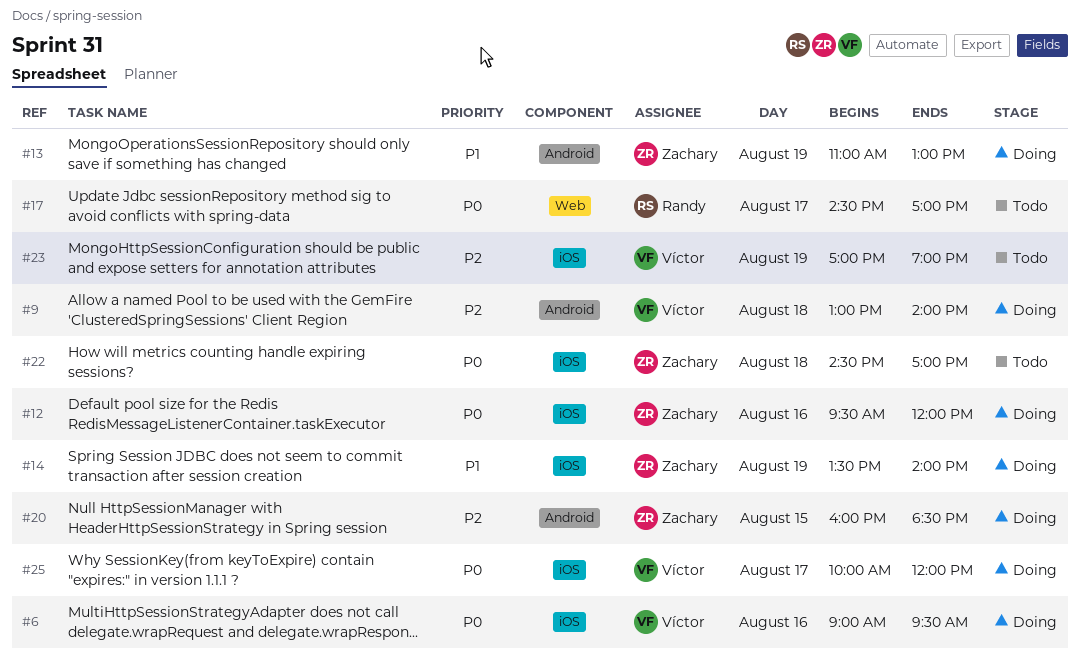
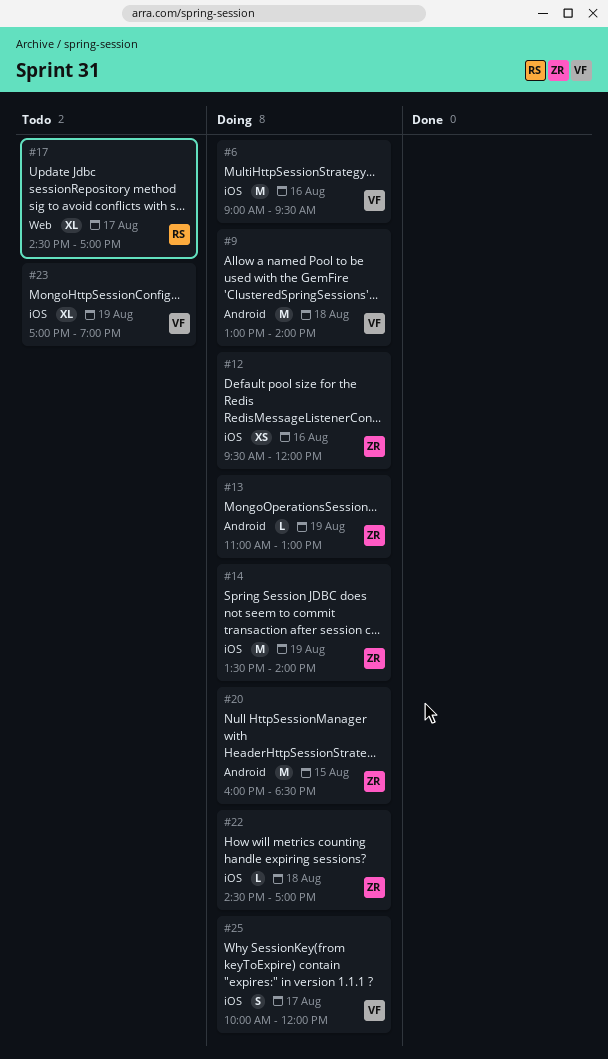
#22, status: Todo -> Doing

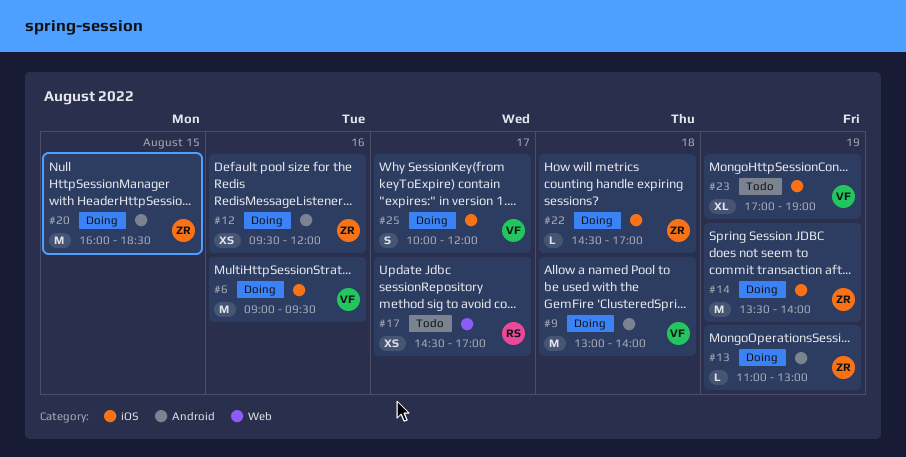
#12, label: iOS -> Android
#17, estimate: XL -> XS

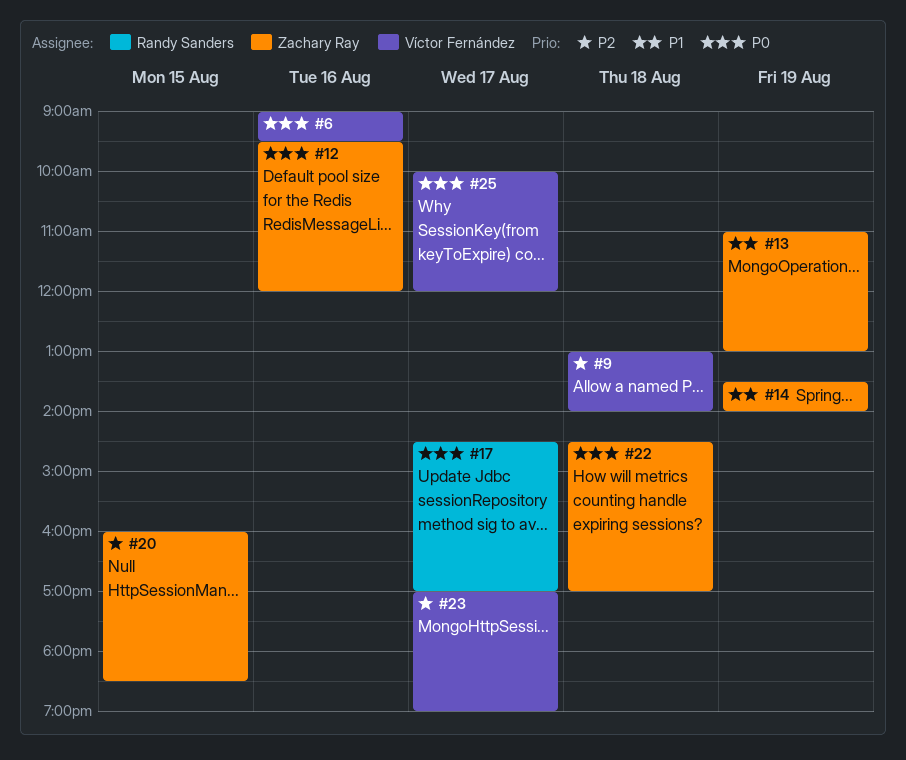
#23, day: Aug 19 -> Aug 17

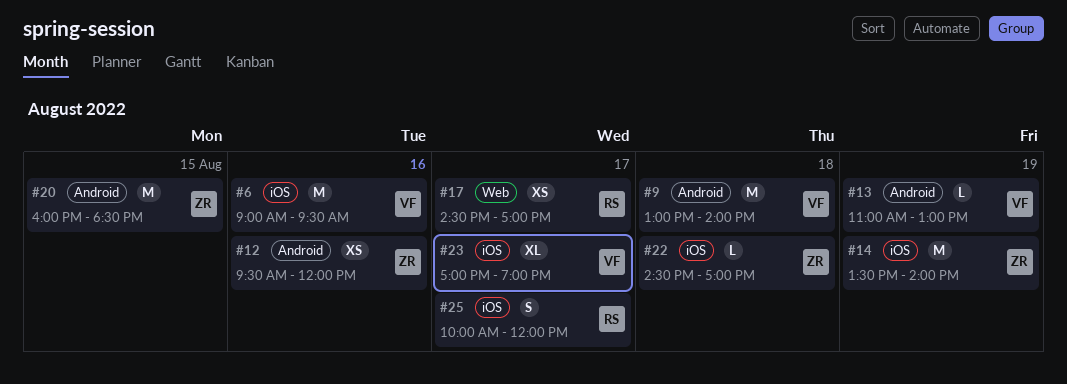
#13, owner: Zachary Ray -> Víctor Fernández
#25, owner: Víctor Fernández -> Randy Sanders

